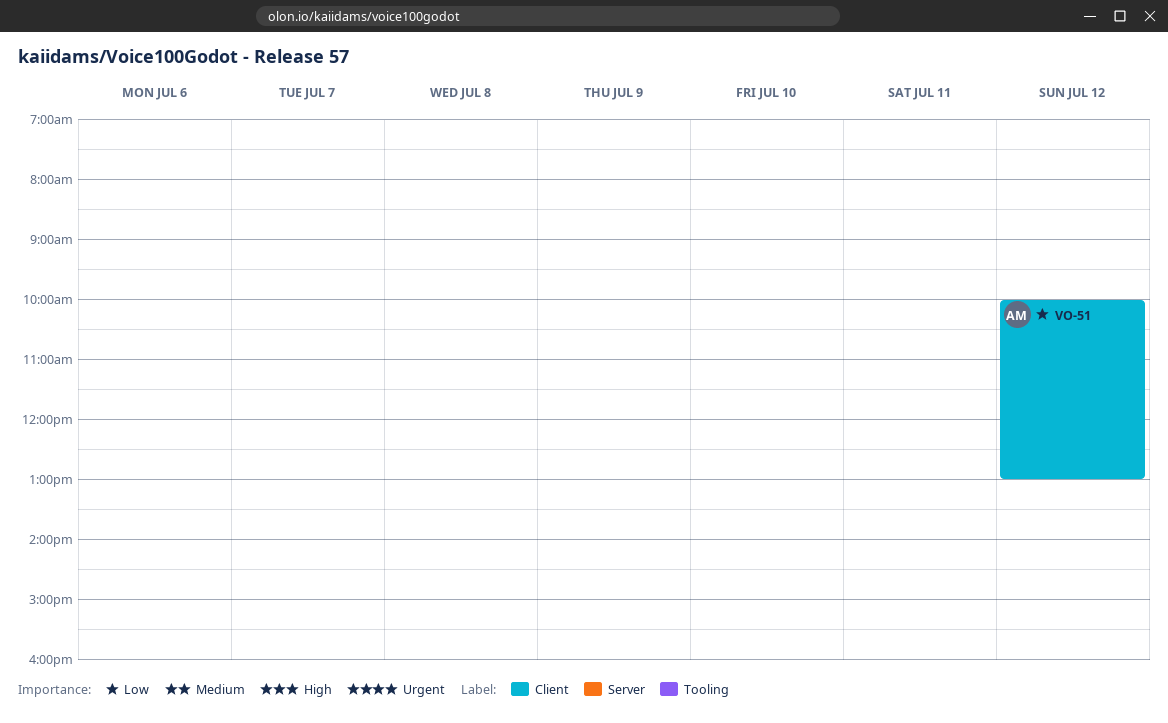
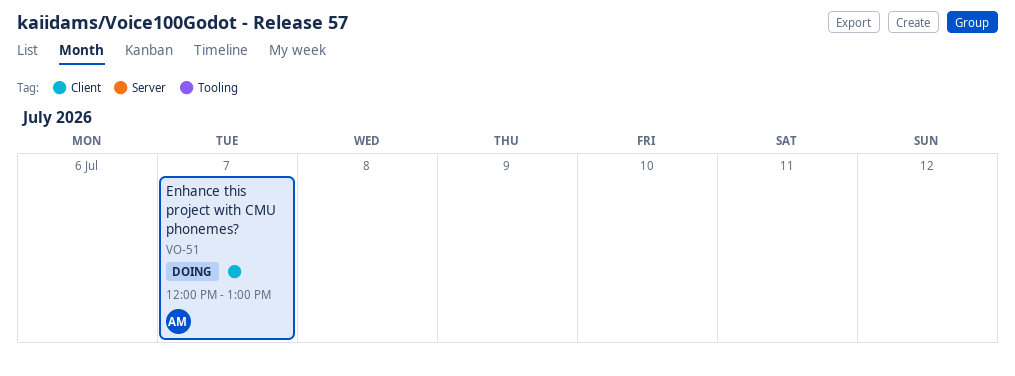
VO-51, day: Jul 12 -> Jul 7
VO-51, begins: 10:00 -> 12:00

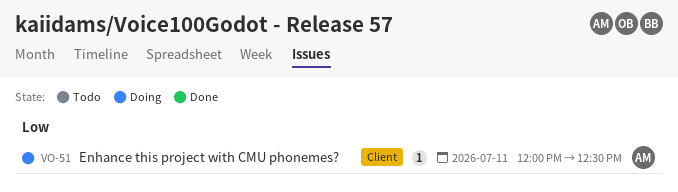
VO-51, day: Jul 7 -> Jul 11
VO-51, ends: 13:00 -> 12:30

